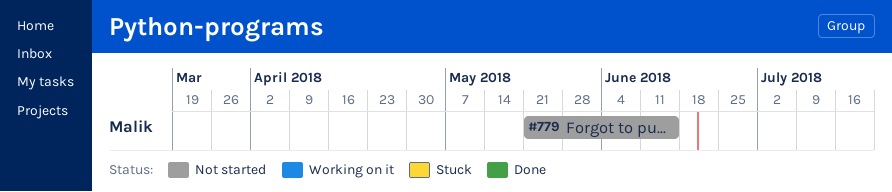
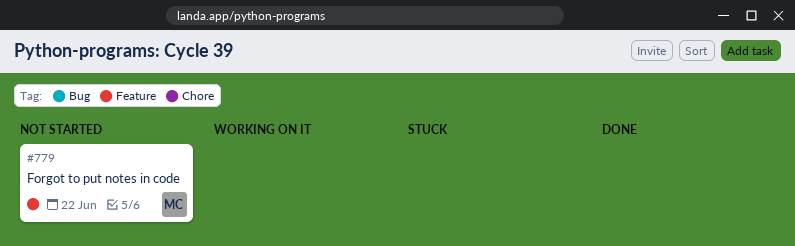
#779, due: Jun 15 -> Jun 22

